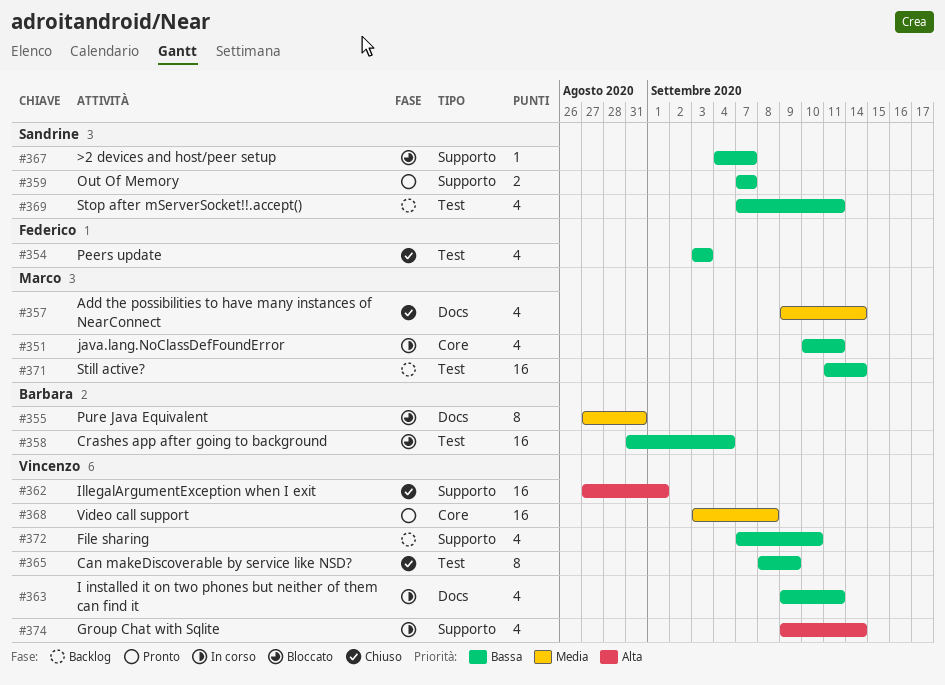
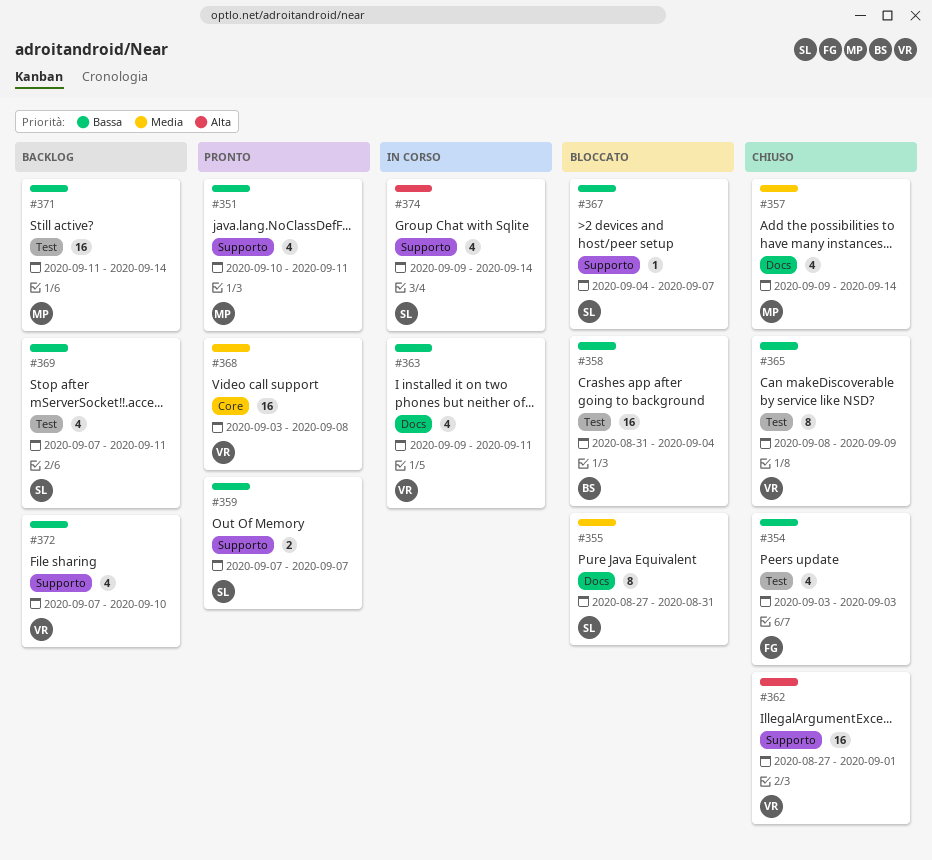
#351, status: In corso -> Pronto
#351, label: Core -> Supporto
#355, owner: Barbara -> Sandrine
#374, owner: Vincenzo -> Sandrine

